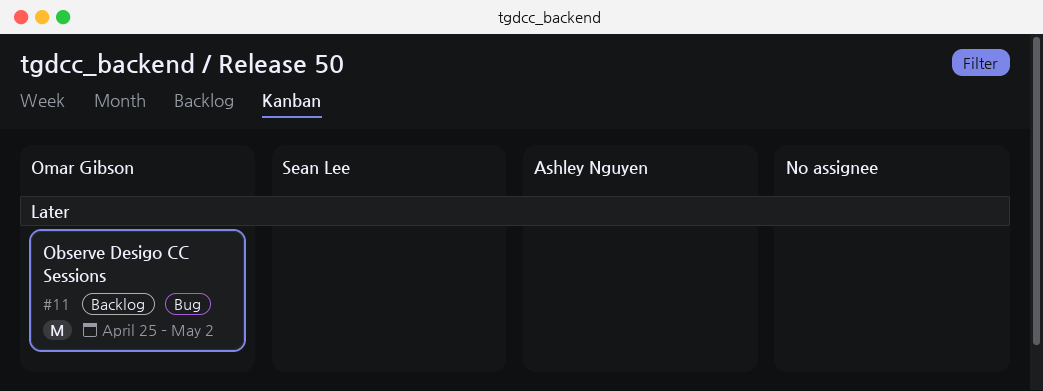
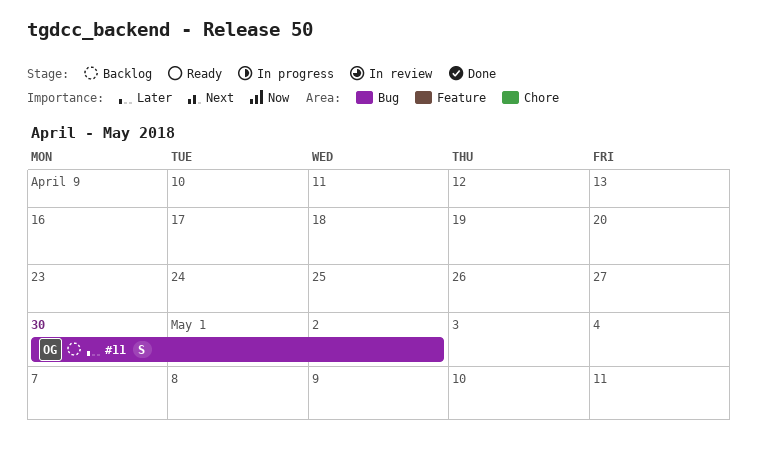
#11, estimate: M -> S
#11, start: Apr 25 -> Apr 30

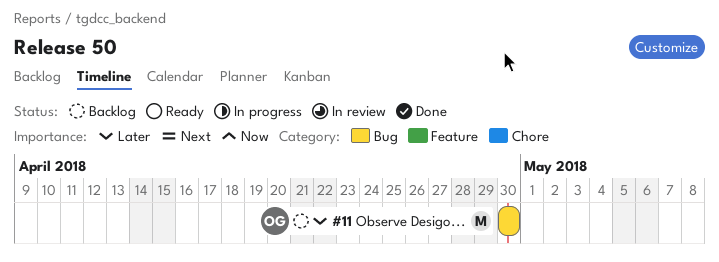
#11, estimate: S -> M
#11, due: May 2 -> Apr 30

